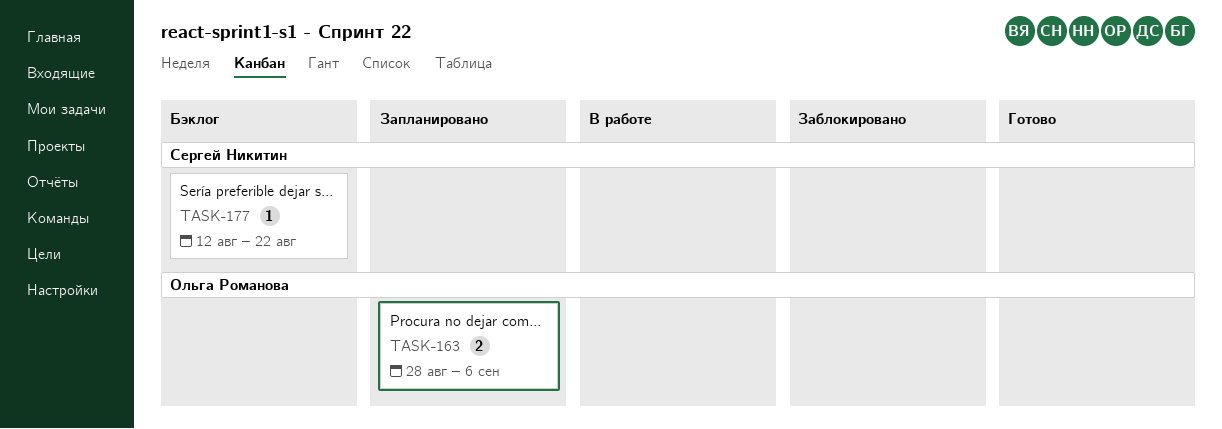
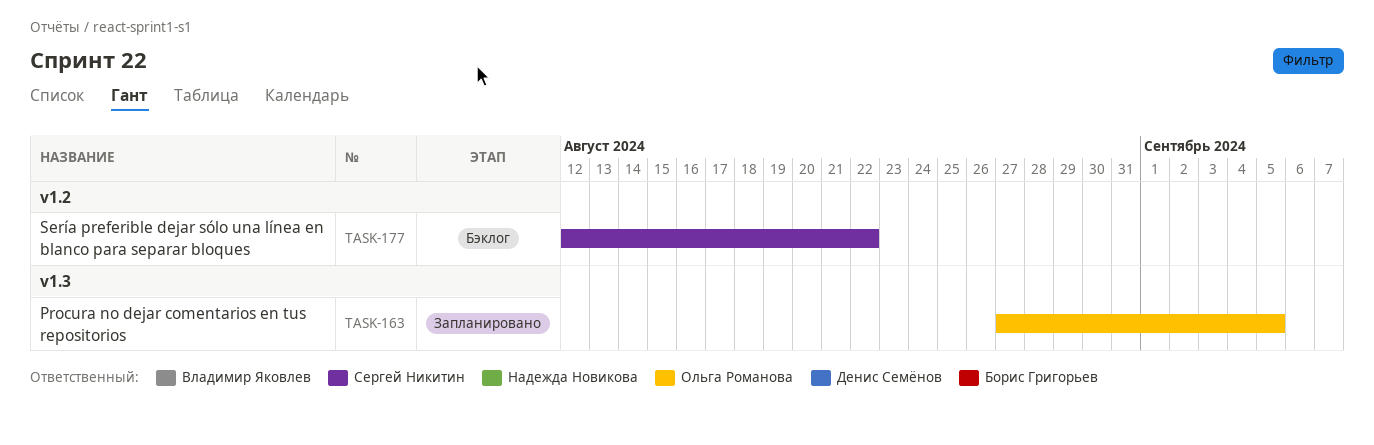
TASK-163, start: Aug 28 -> Aug 27
TASK-163, due: Sep 6 -> Sep 5

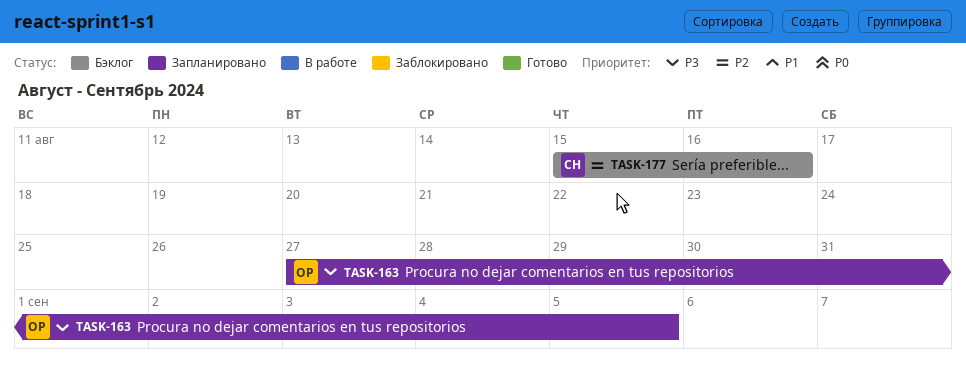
TASK-177, start: Aug 12 -> Aug 15
TASK-177, due: Aug 22 -> Aug 16

